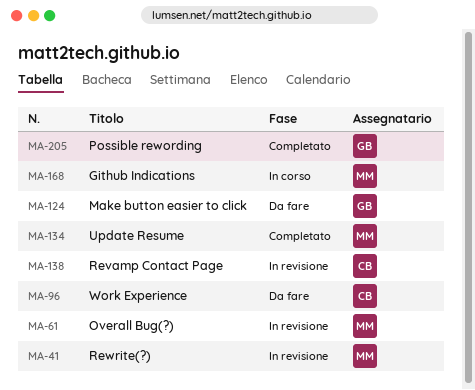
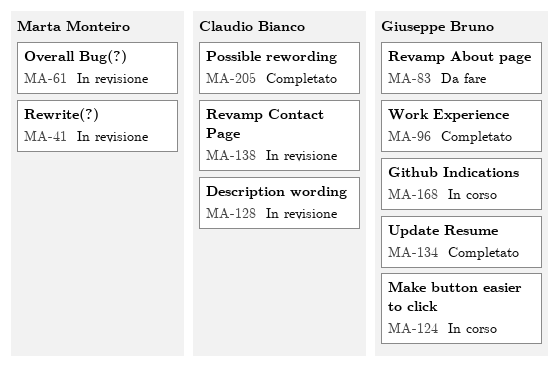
MA-83: none -> present
MA-96, status: Da fare -> Completato
MA-96, owner: Claudio Bianco -> Giuseppe Bruno
MA-124, status: Da fare -> In corso
MA-128: none -> present
MA-134, owner: Marta Monteiro -> Giuseppe Bruno
MA-168, owner: Marta Monteiro -> Giuseppe Bruno
MA-205, owner: Giuseppe Bruno -> Claudio Bianco

